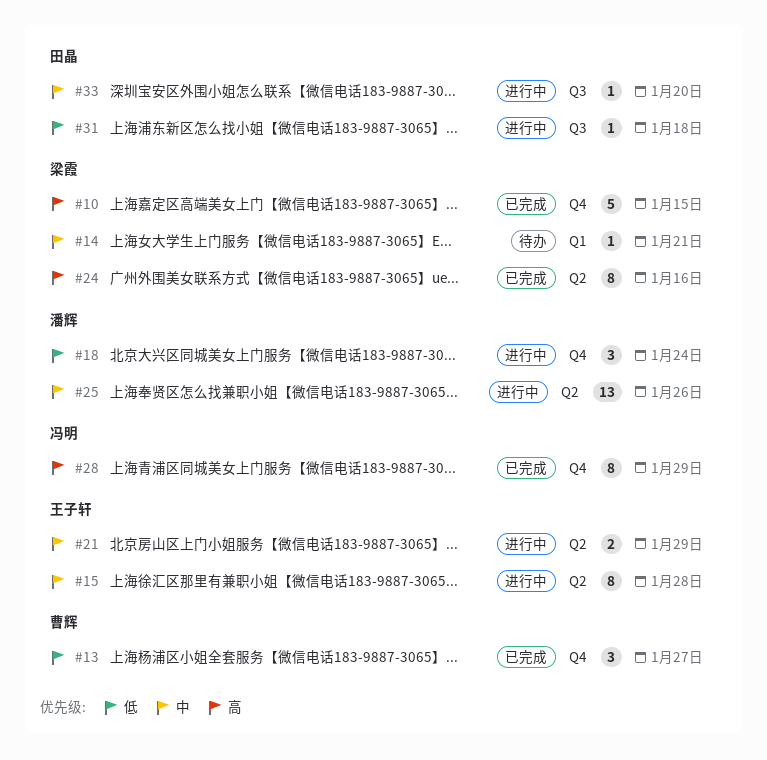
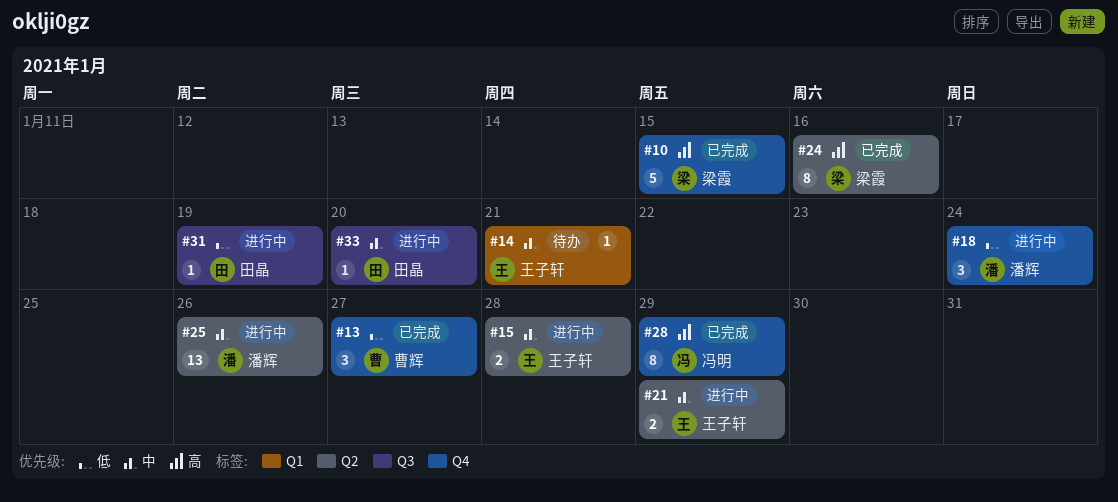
#14, owner: 梁霞 -> 王子轩
#15, estimate: 8 -> 2
#31, due: Jan 18 -> Jan 19

